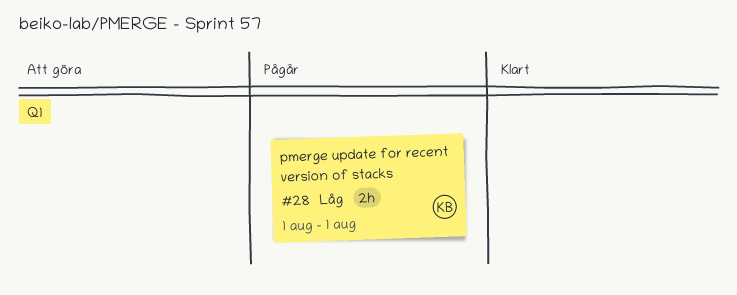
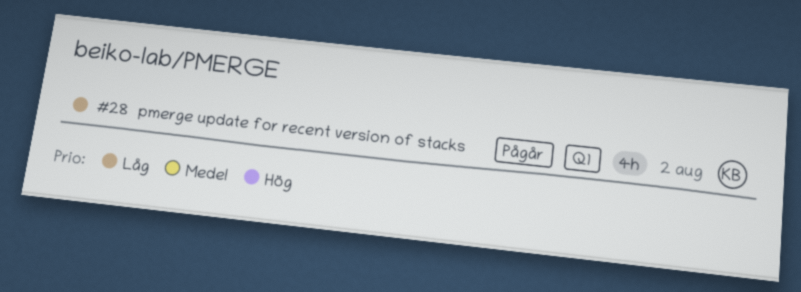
#28, estimate: 2h -> 4h
#28, due: Aug 1 -> Aug 2

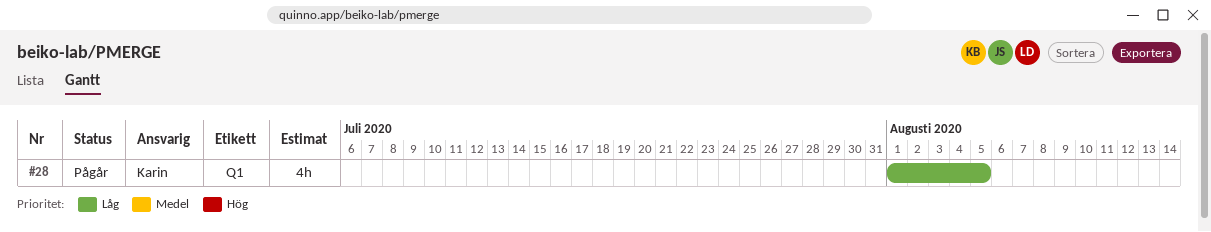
#28, due: Aug 2 -> Aug 5

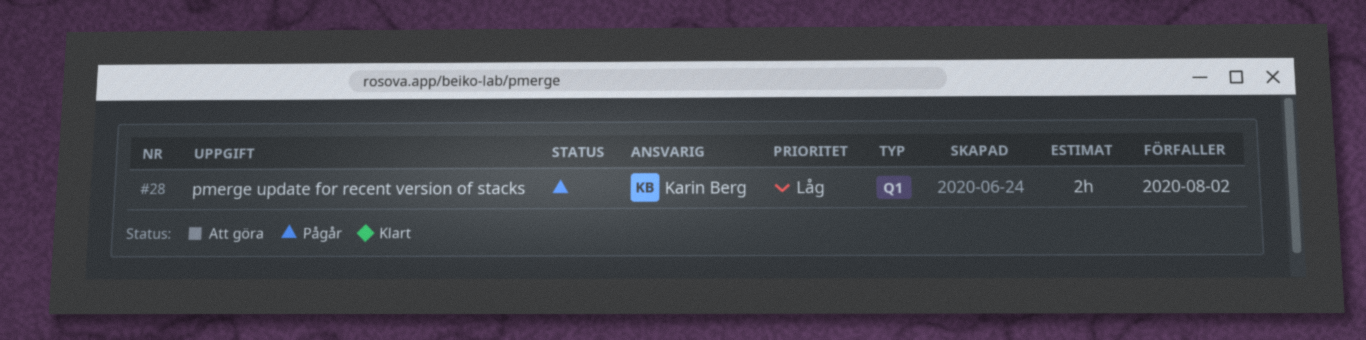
#28, estimate: 4h -> 2h
#28, due: Aug 5 -> Aug 2

